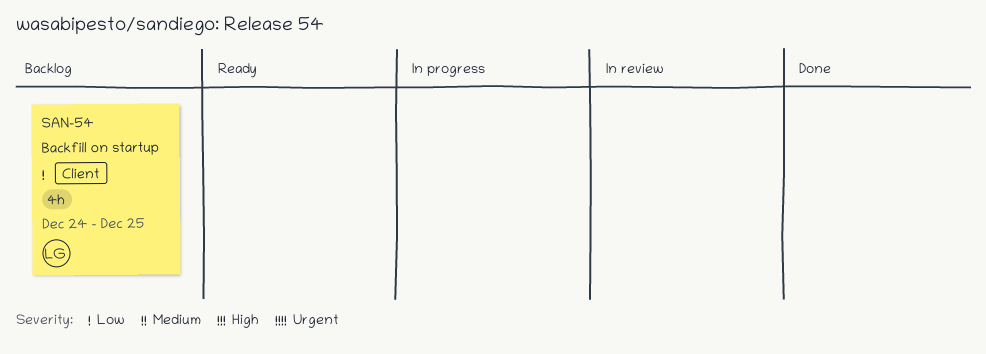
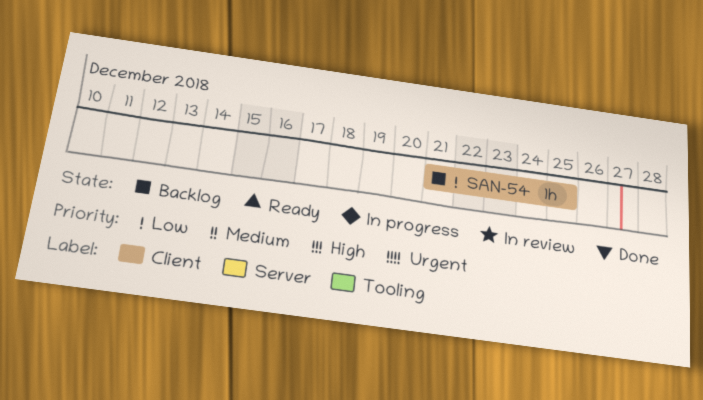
SAN-54, estimate: 4h -> 1h
SAN-54, start: Dec 24 -> Dec 21

